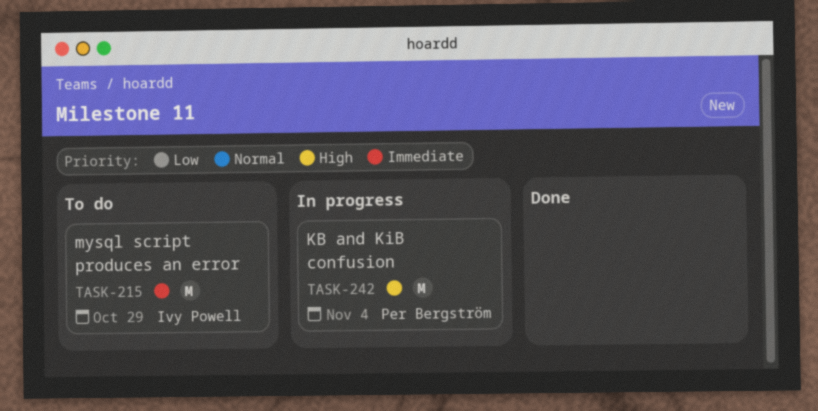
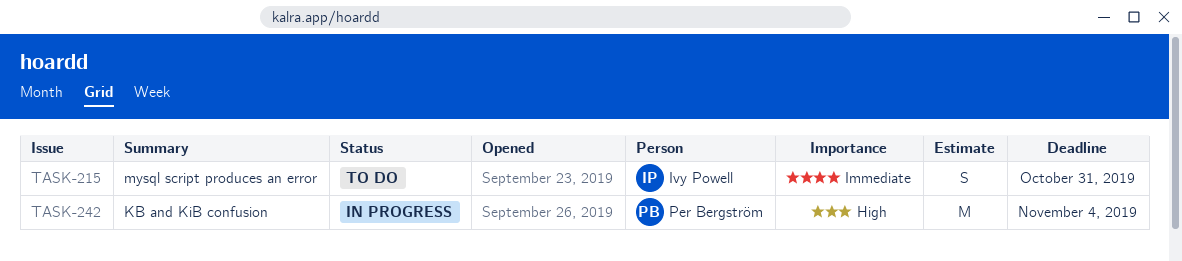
TASK-215, estimate: M -> S
TASK-215, due: Oct 29 -> Oct 31

